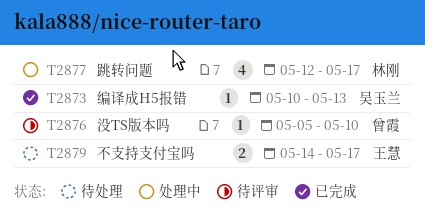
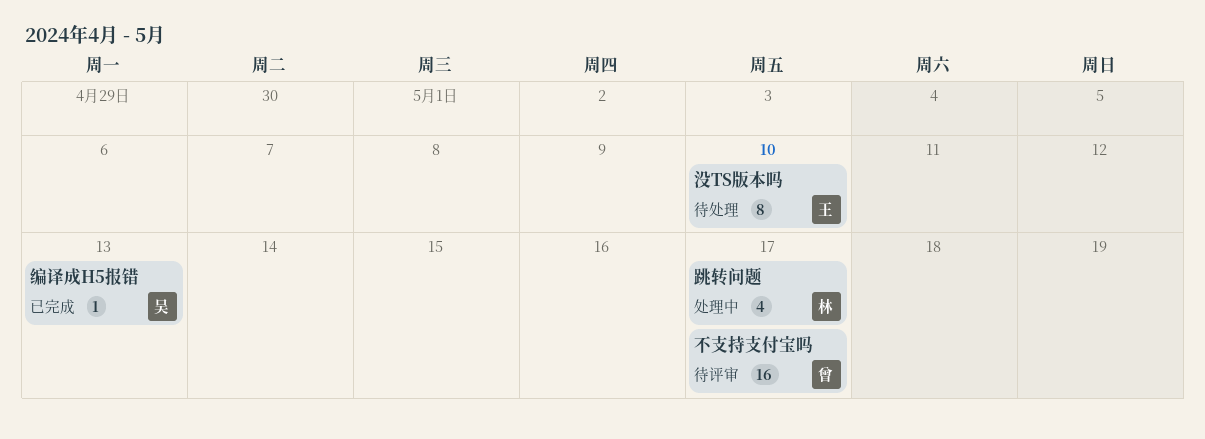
不支持支付宝吗, status: 待处理 -> 待评审
不支持支付宝吗, owner: 王慧 -> 曾霞
不支持支付宝吗, estimate: 2 -> 16
没TS版本吗, status: 待评审 -> 待处理
没TS版本吗, owner: 曾霞 -> 王慧
没TS版本吗, estimate: 1 -> 8

